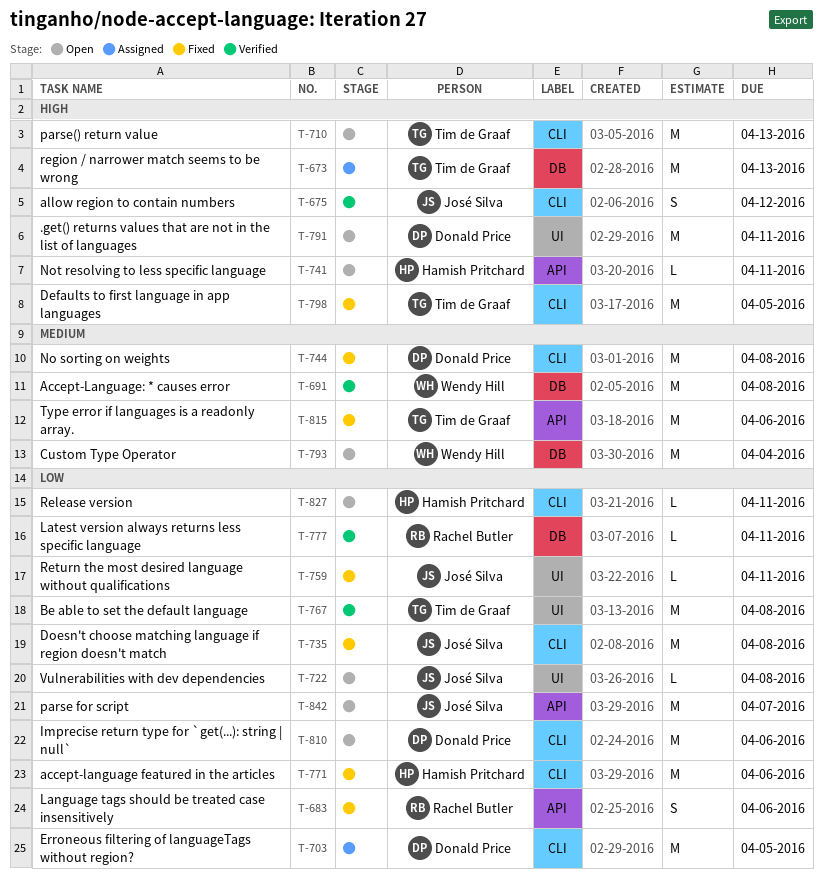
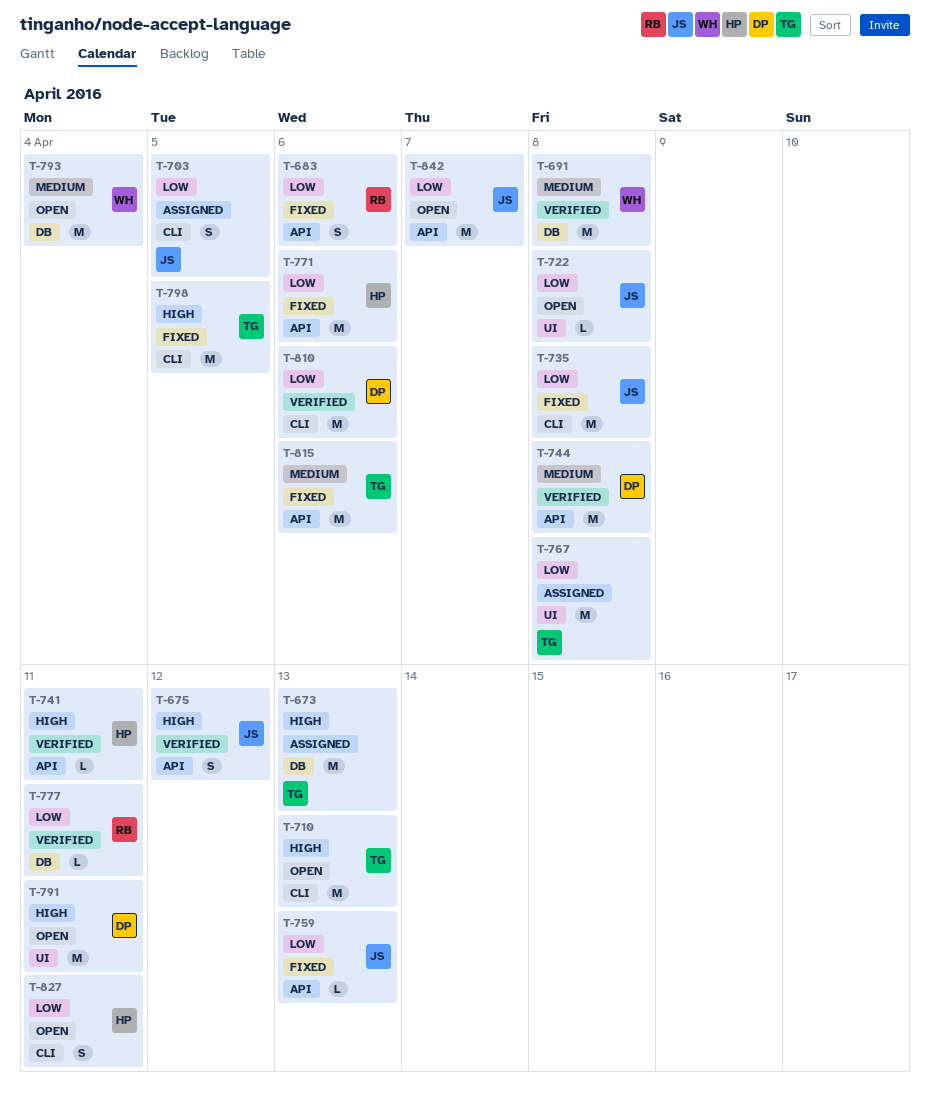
T-675, label: CLI -> API
T-703, owner: Donald Price -> José Silva
T-703, estimate: M -> S
T-741, status: Open -> Verified
T-744, status: Fixed -> Verified
T-744, label: CLI -> API
T-759, label: UI -> API
T-759, due: Apr 11 -> Apr 13
T-767, status: Verified -> Assigned
T-771, label: CLI -> API
T-810, status: Open -> Verified
T-827, estimate: L -> S

